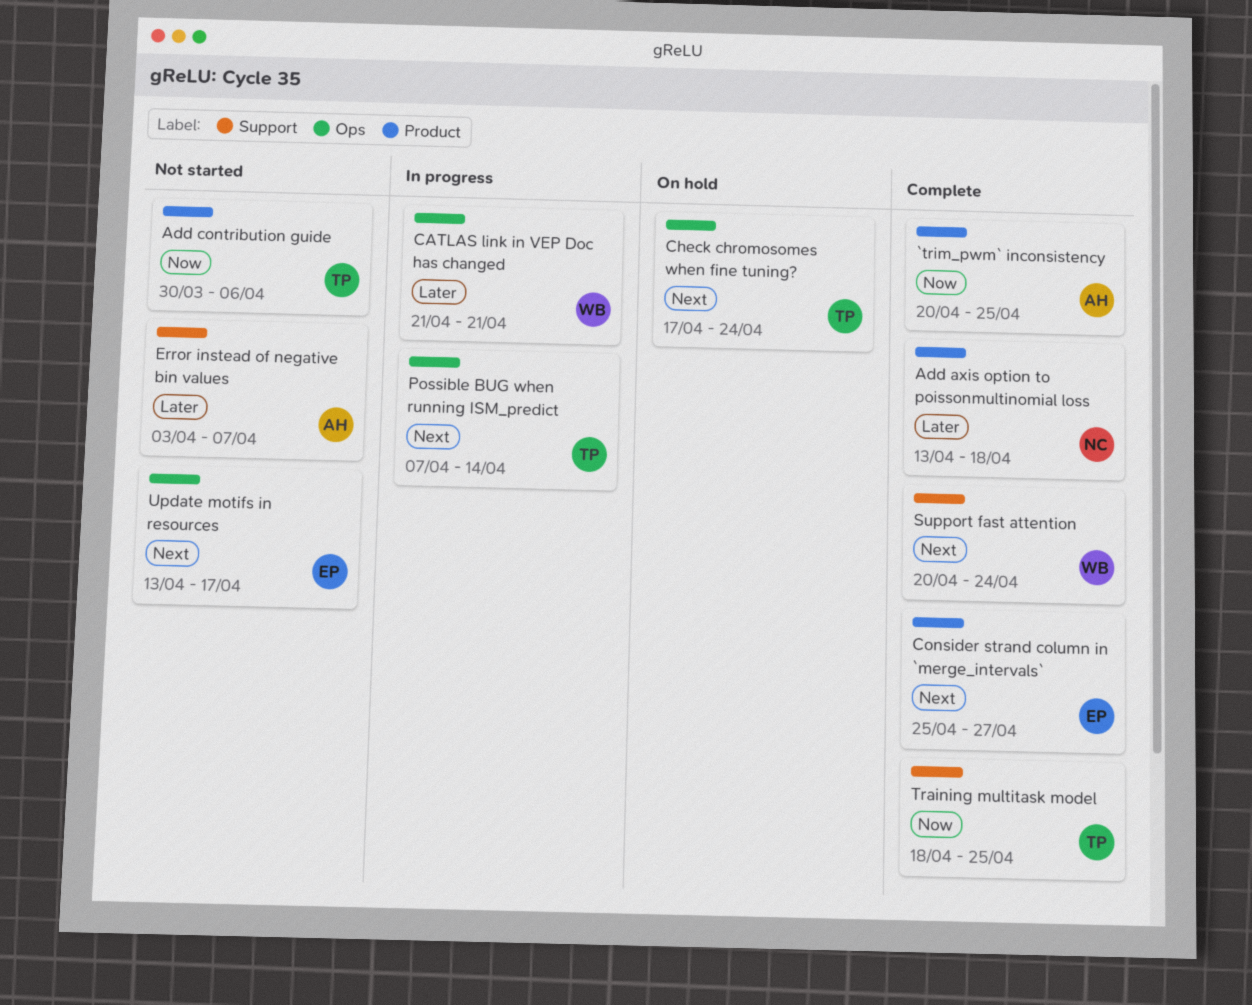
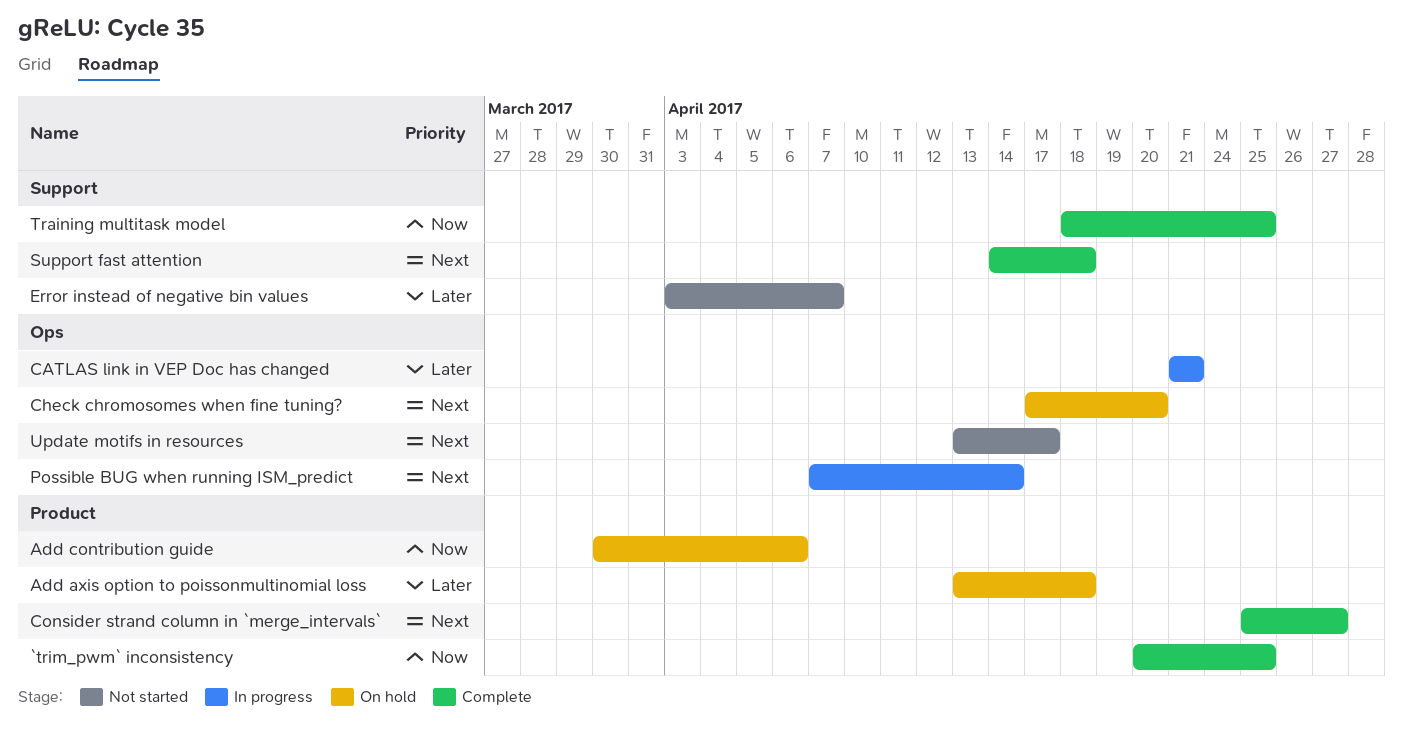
Add axis option to poissonmultinomial loss, status: Complete -> On hold
Add contribution guide, status: Not started -> On hold
Check chromosomes when fine tuning?, due: Apr 24 -> Apr 20
Support fast attention, start: Apr 20 -> Apr 14
Support fast attention, due: Apr 24 -> Apr 18

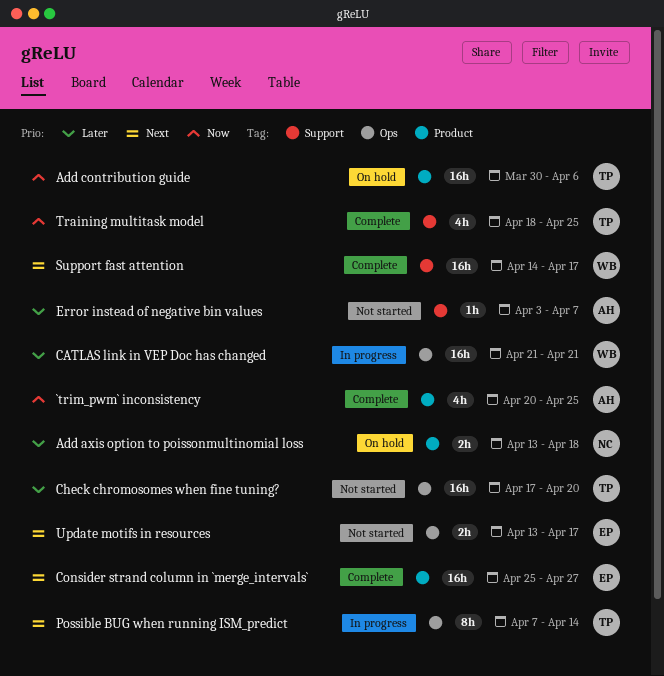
Check chromosomes when fine tuning?, status: On hold -> Not started
Check chromosomes when fine tuning?, priority: Next -> Later
Support fast attention, due: Apr 18 -> Apr 17

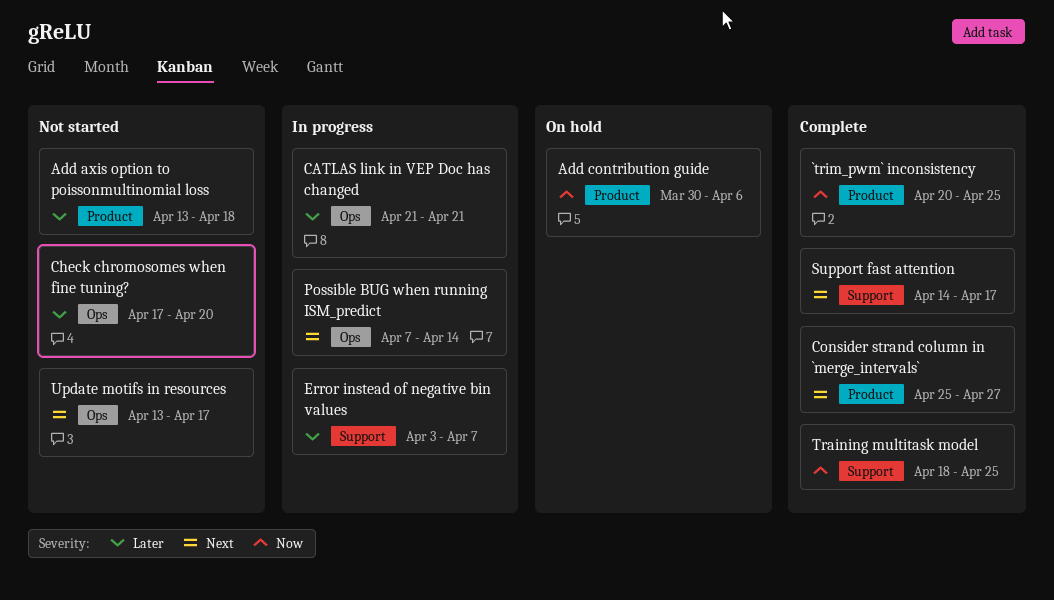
Add axis option to poissonmultinomial loss, status: On hold -> Not started
Error instead of negative bin values, status: Not started -> In progress

